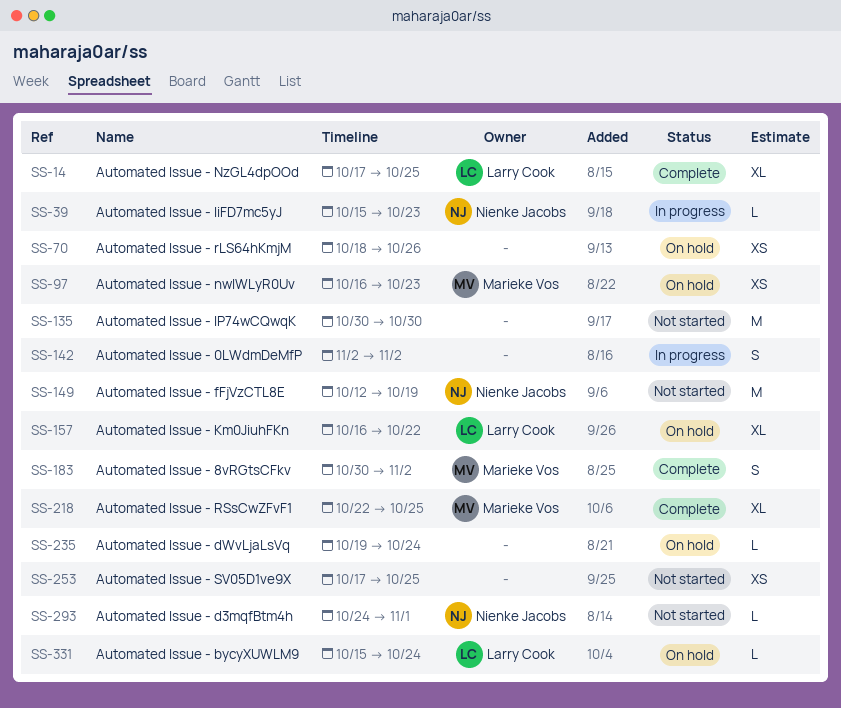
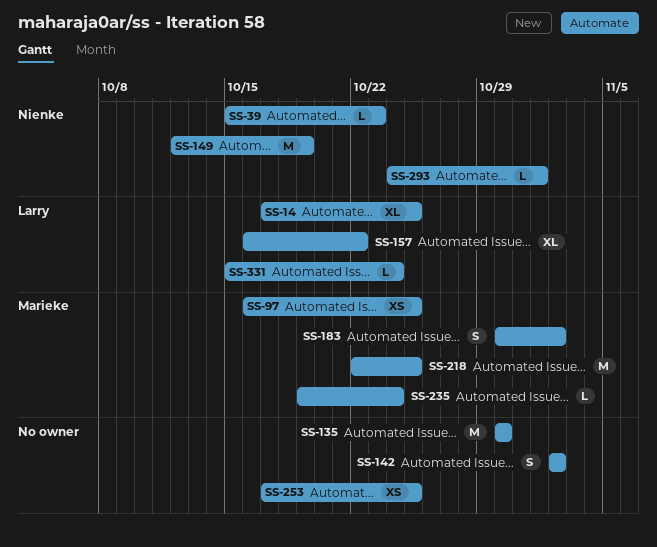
SS-70: present -> none
SS-97, due: Oct 23 -> Oct 25
SS-218, estimate: XL -> M
SS-235, owner: none -> Marieke Vos

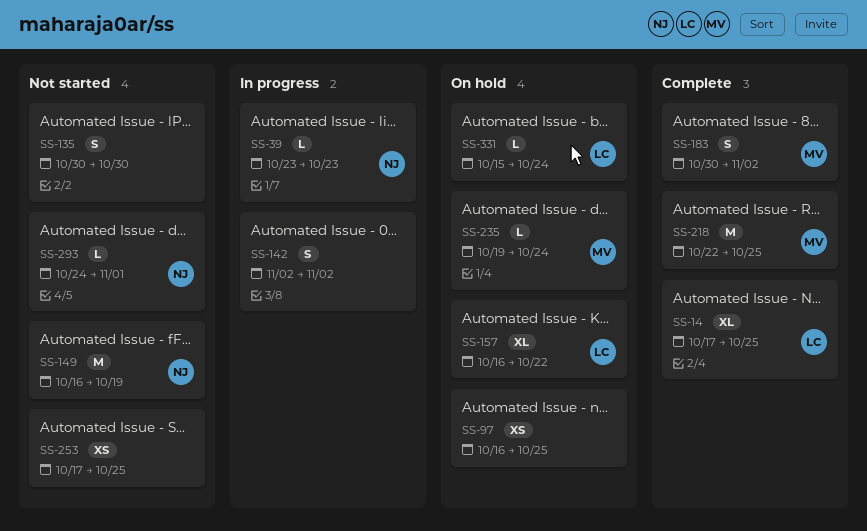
SS-39, start: Oct 15 -> Oct 23
SS-97, owner: Marieke -> none
SS-135, estimate: M -> S
SS-149, start: Oct 12 -> Oct 16

